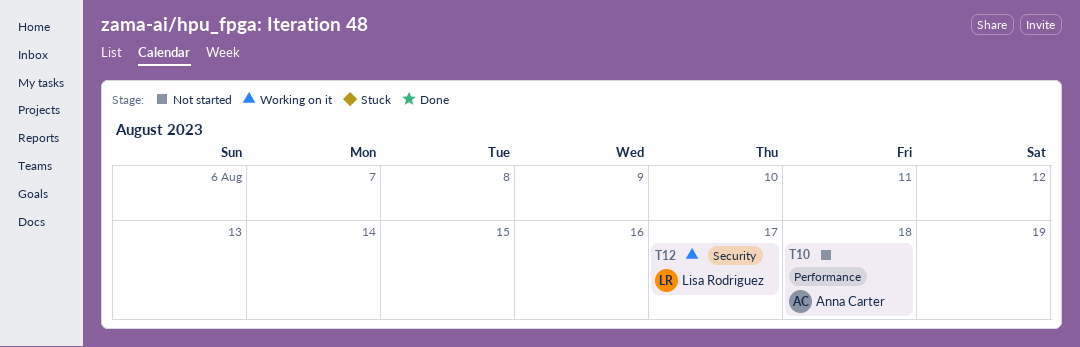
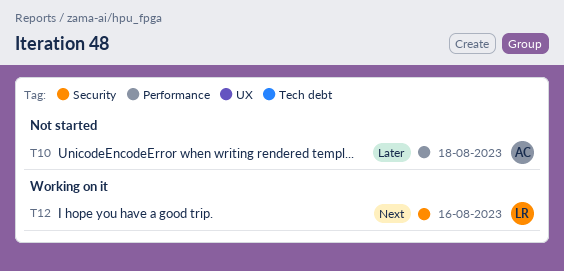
T12, due: Aug 17 -> Aug 16

